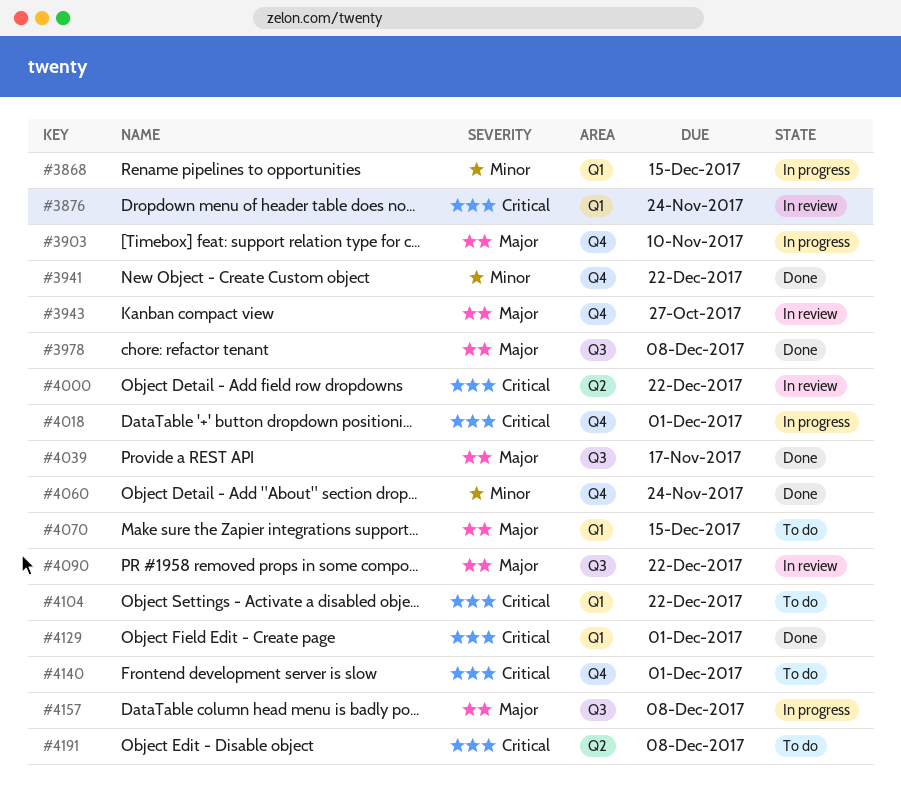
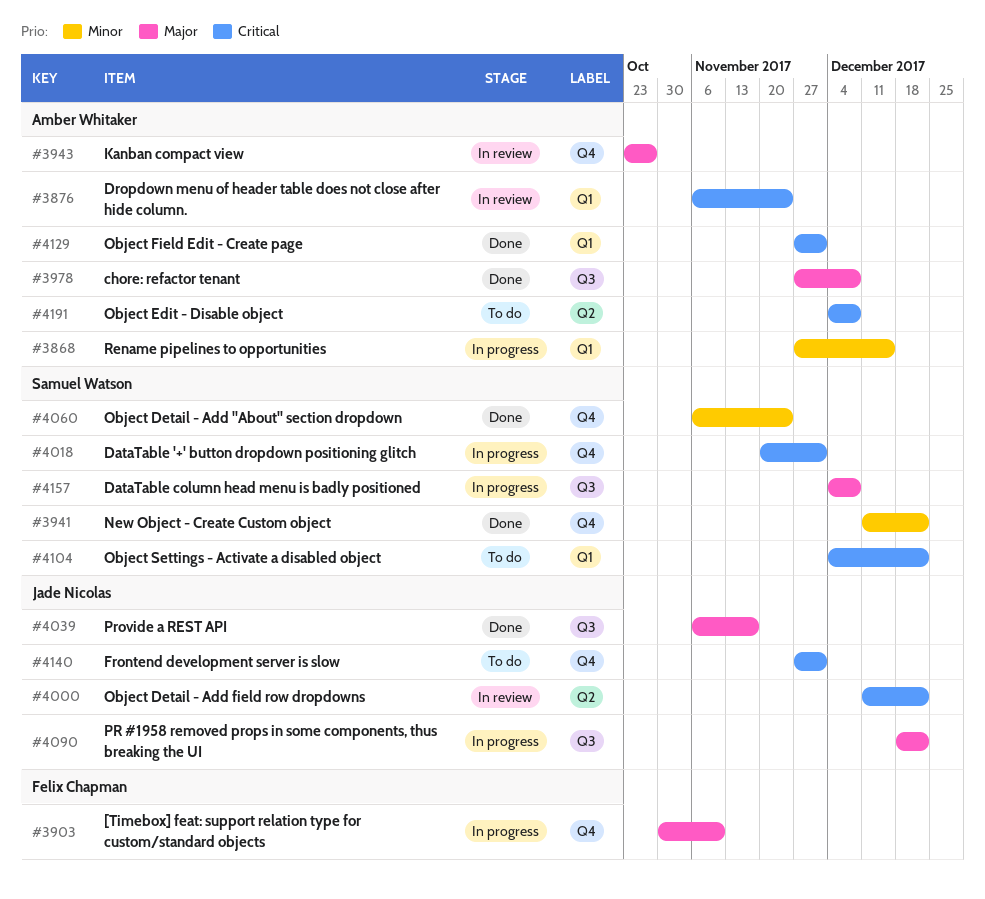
#4070: present -> none
#4090, status: In review -> In progress

